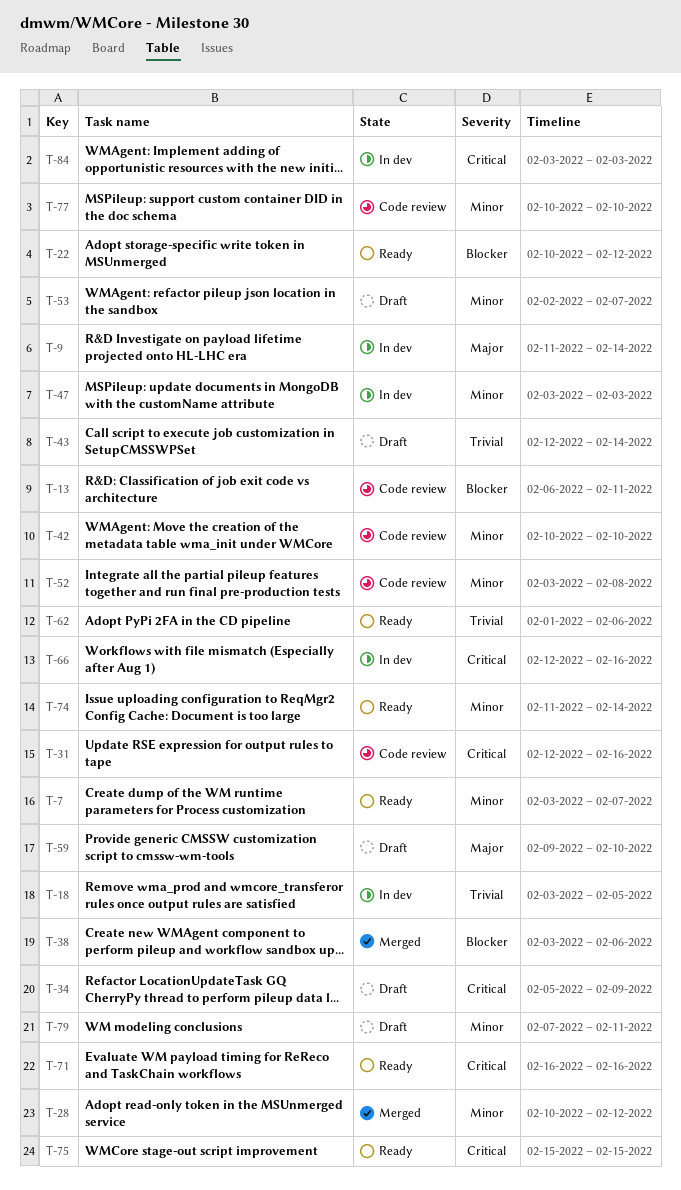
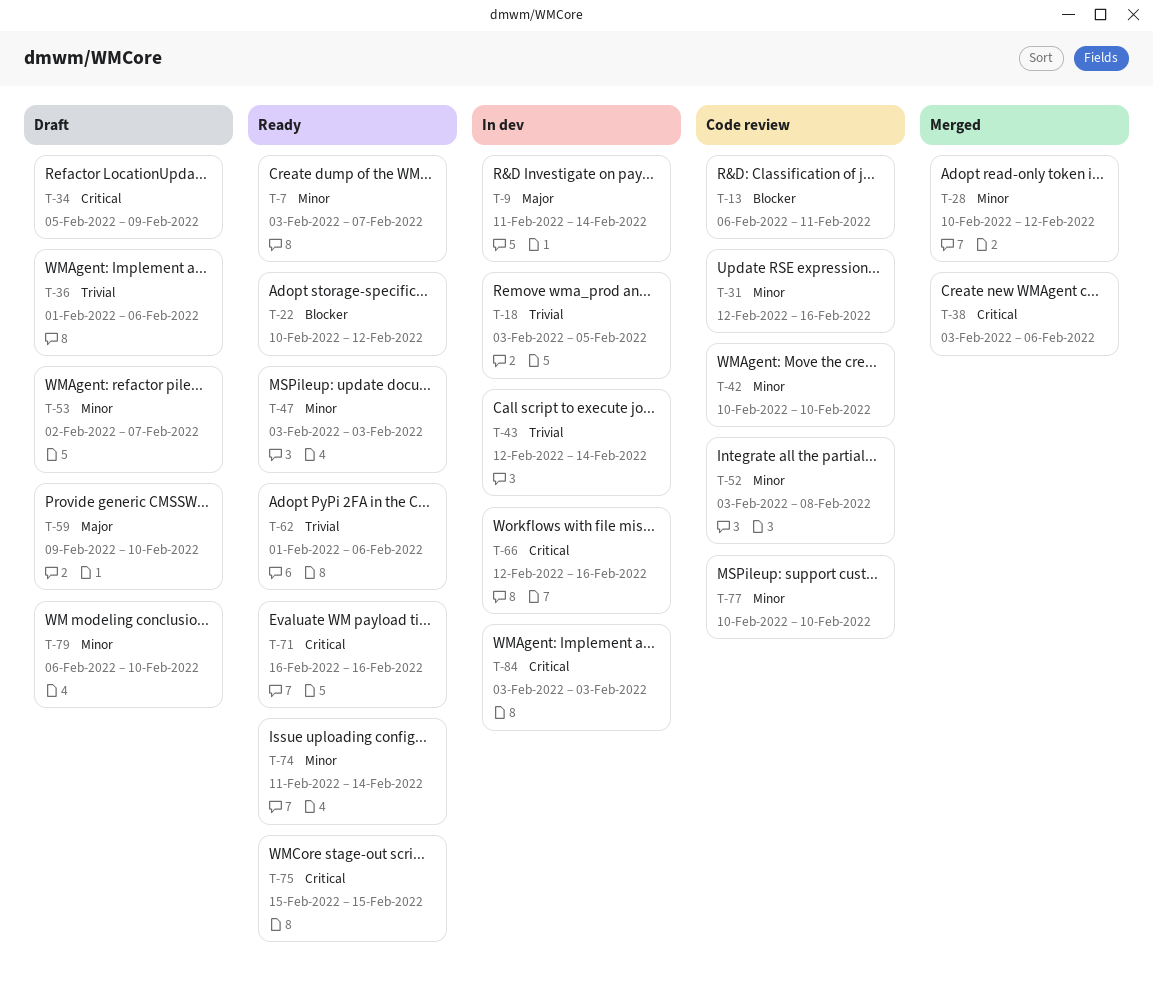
T-31, priority: Critical -> Minor
T-36: none -> present
T-38, priority: Blocker -> Critical
T-43, status: Draft -> In dev
T-47, status: In dev -> Ready
T-79, start: Feb 7 -> Feb 6
T-79, due: Feb 11 -> Feb 10

